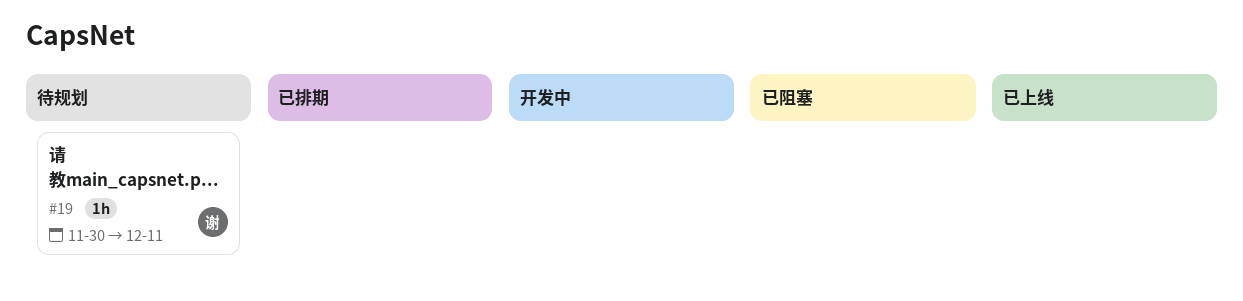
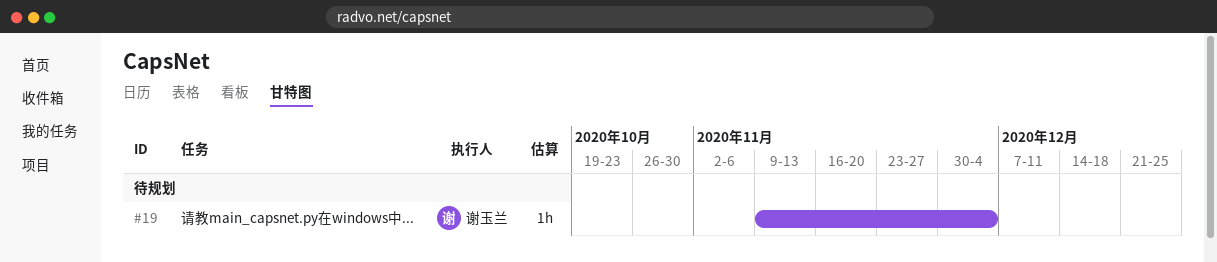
#19, start: Nov 30 -> Nov 9
#19, due: Dec 11 -> Dec 4

